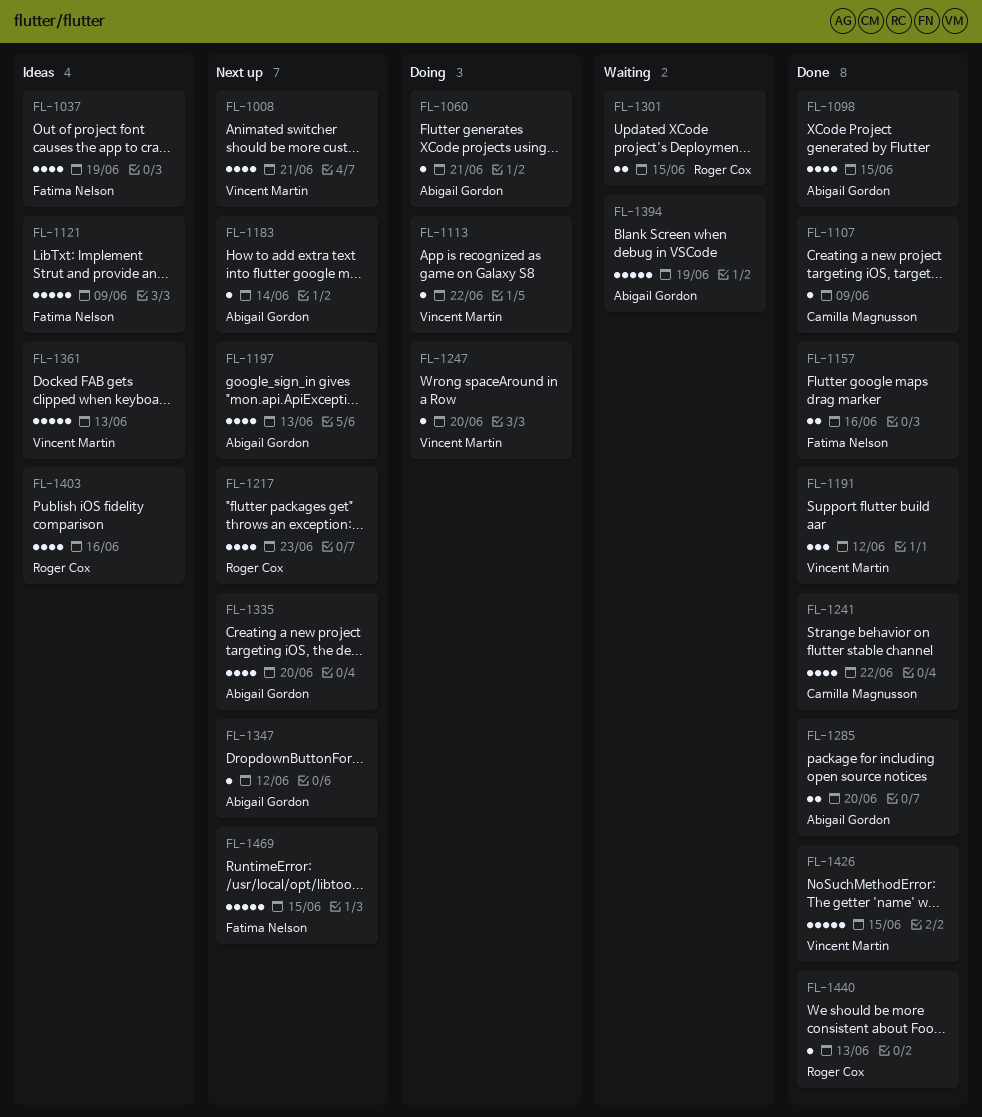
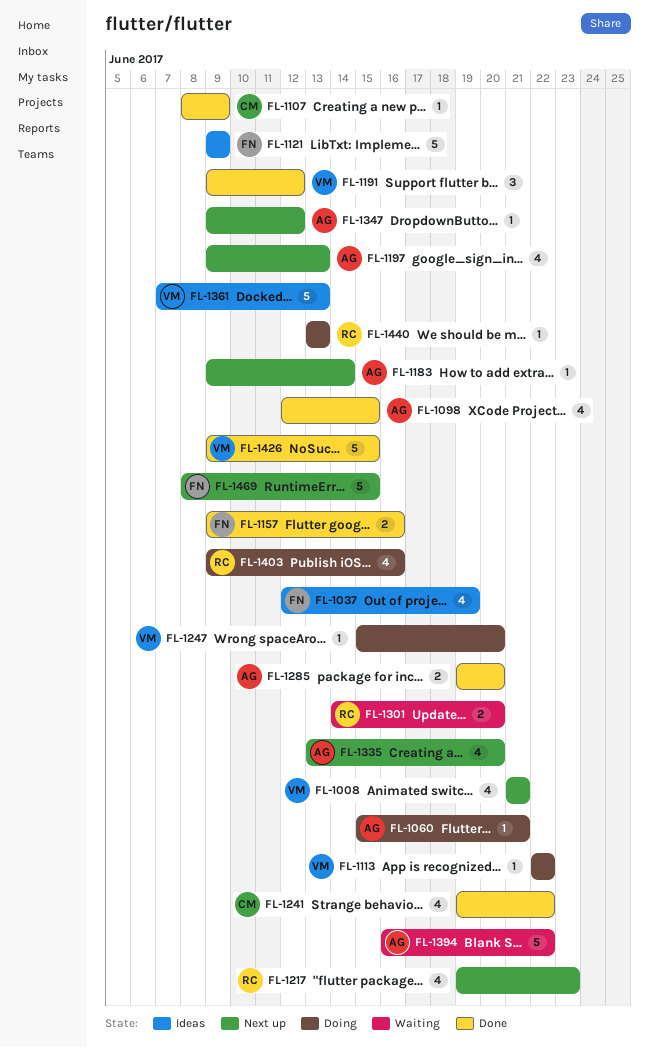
FL-1301, due: Jun 15 -> Jun 20
FL-1394, due: Jun 19 -> Jun 22
FL-1403, status: Ideas -> Doing
FL-1440, status: Done -> Doing

